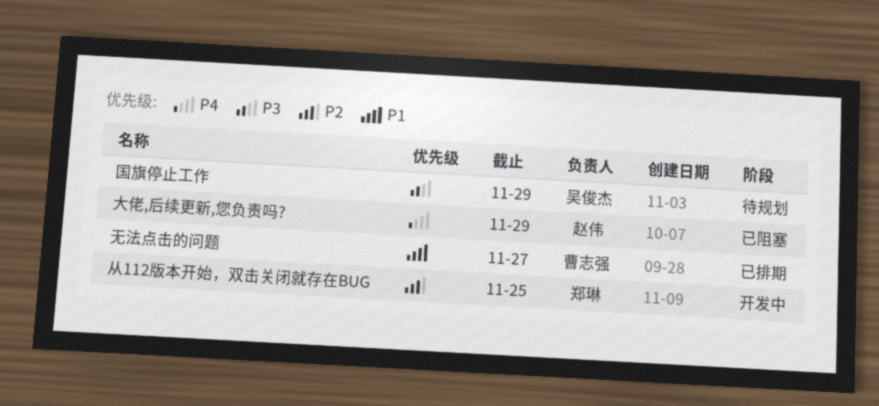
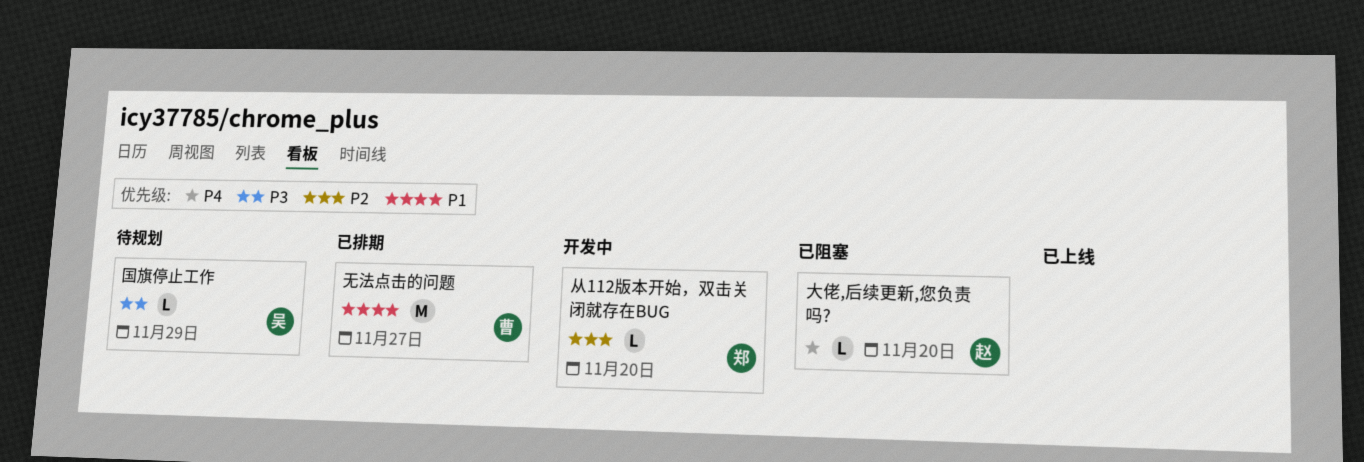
从112版本开始，双击关闭就存在BUG, due: Nov 25 -> Nov 20
大佬,后续更新,您负责吗?, due: Nov 29 -> Nov 20

